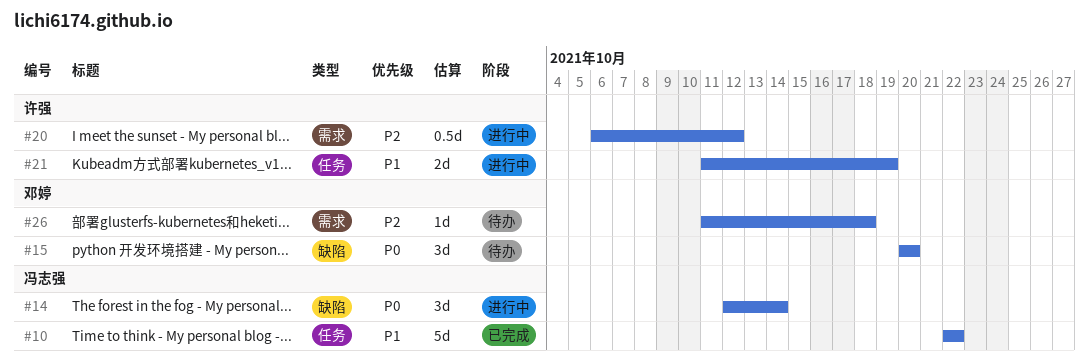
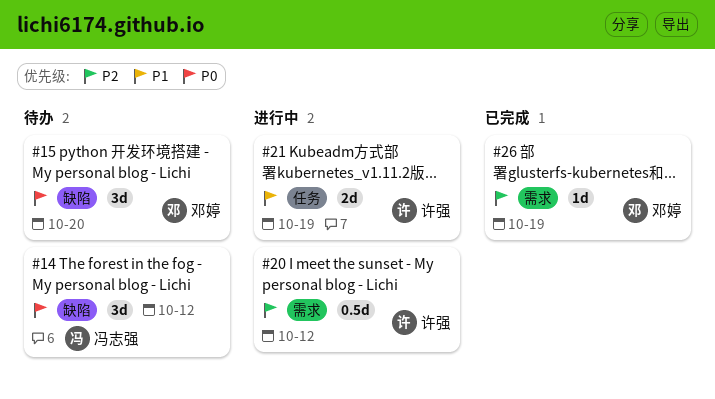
#10: present -> none
#14, status: 进行中 -> 待办
#14, due: Oct 14 -> Oct 12
#26, status: 待办 -> 已完成
#26, due: Oct 18 -> Oct 19

